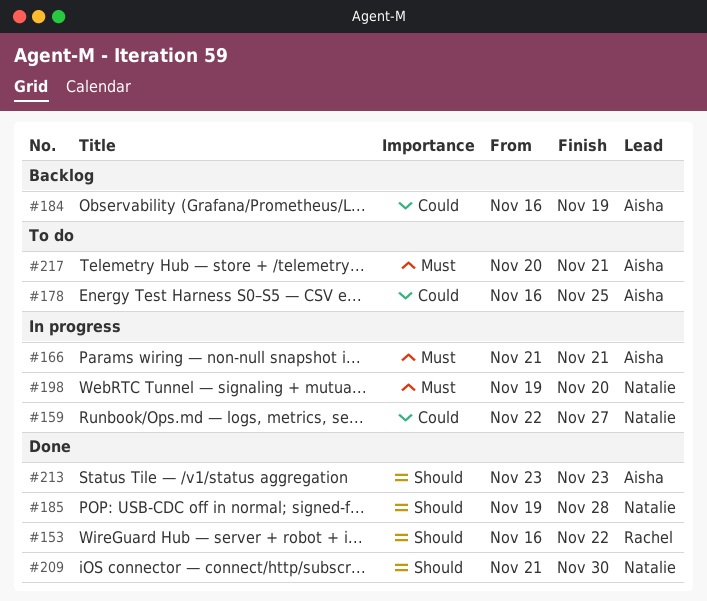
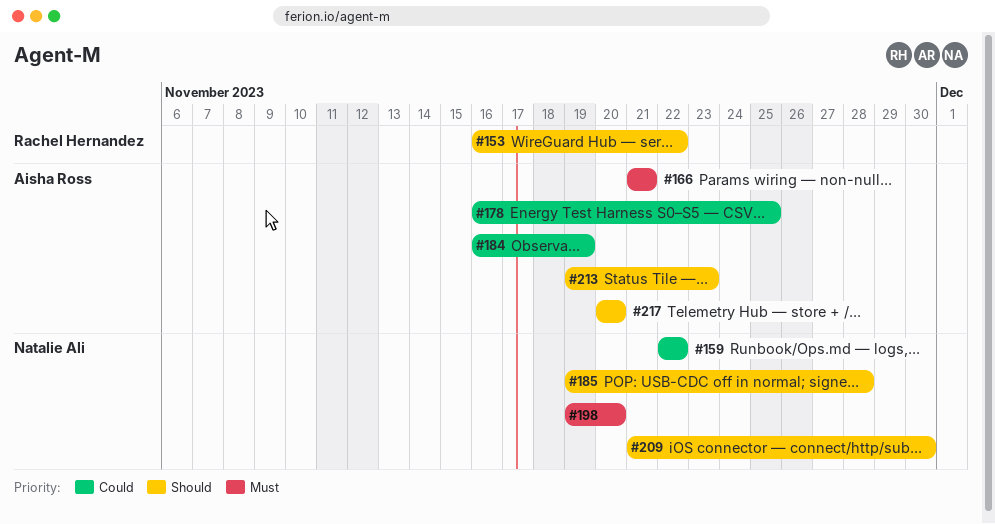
#159, due: Nov 27 -> Nov 22
#213, start: Nov 23 -> Nov 19
#217, priority: Must -> Should
#217, due: Nov 21 -> Nov 20

